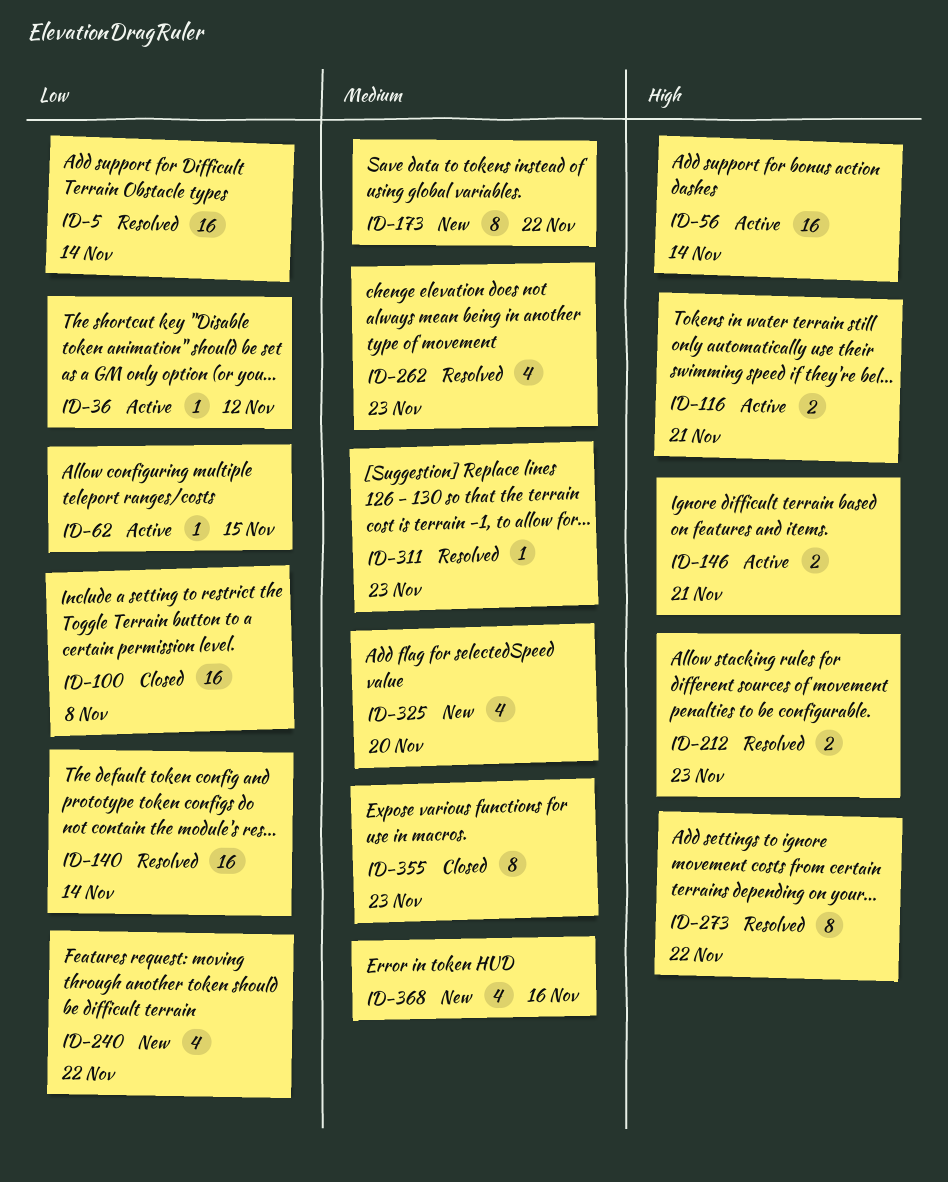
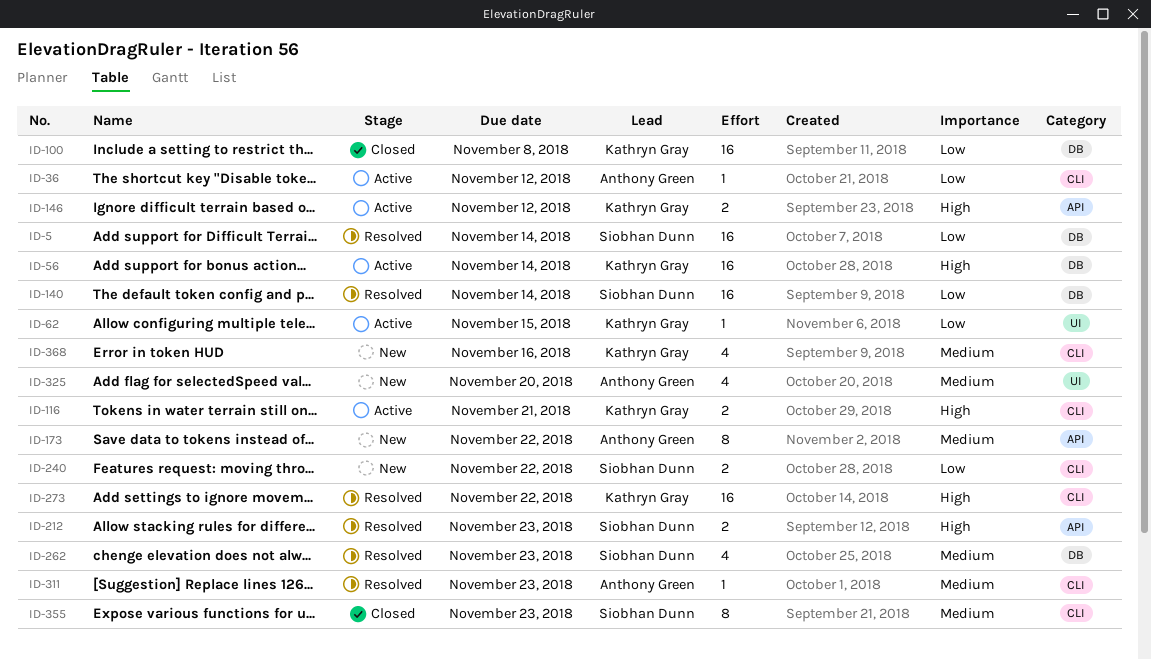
ID-146, due: Nov 21 -> Nov 12
ID-240, estimate: 4 -> 2
ID-273, estimate: 8 -> 16

